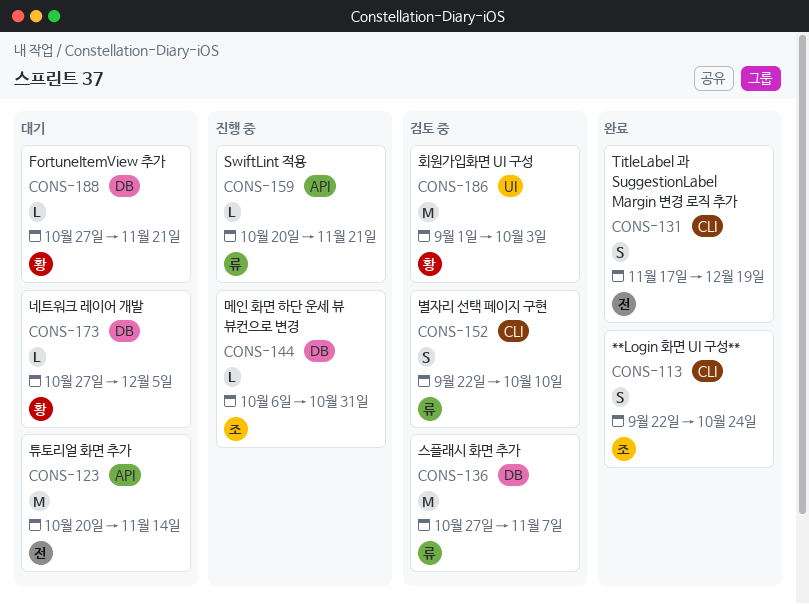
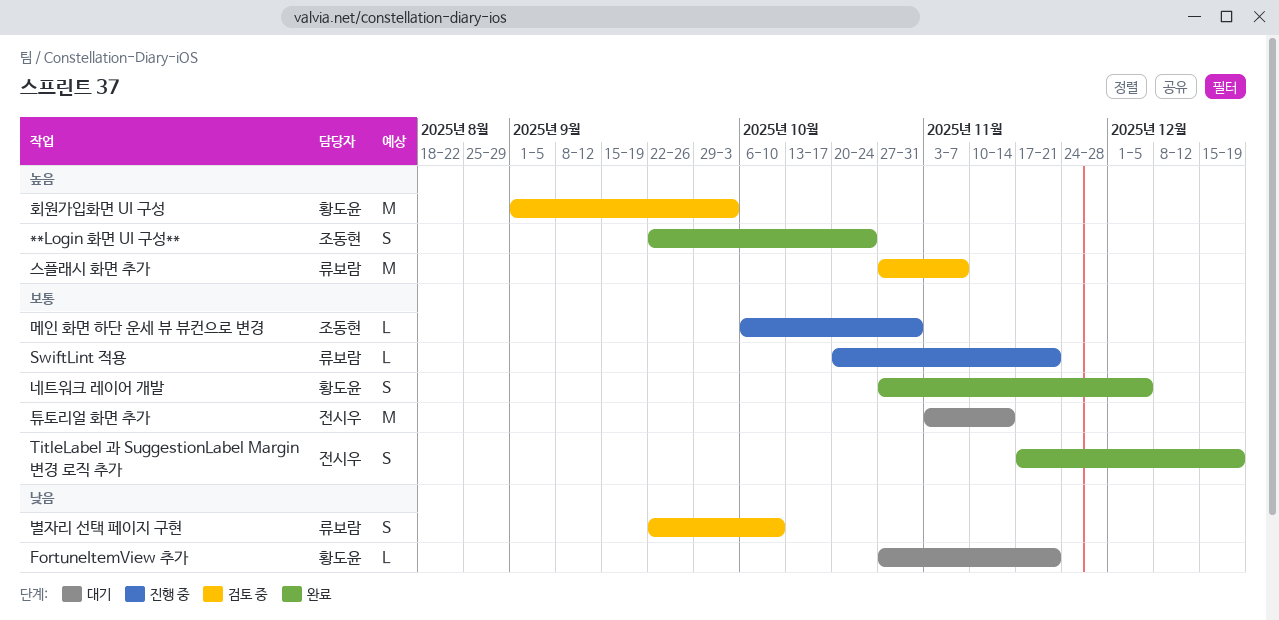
네트워크 레이어 개발, status: 대기 -> 완료
네트워크 레이어 개발, estimate: L -> S
튜토리얼 화면 추가, start: Oct 20 -> Nov 3

